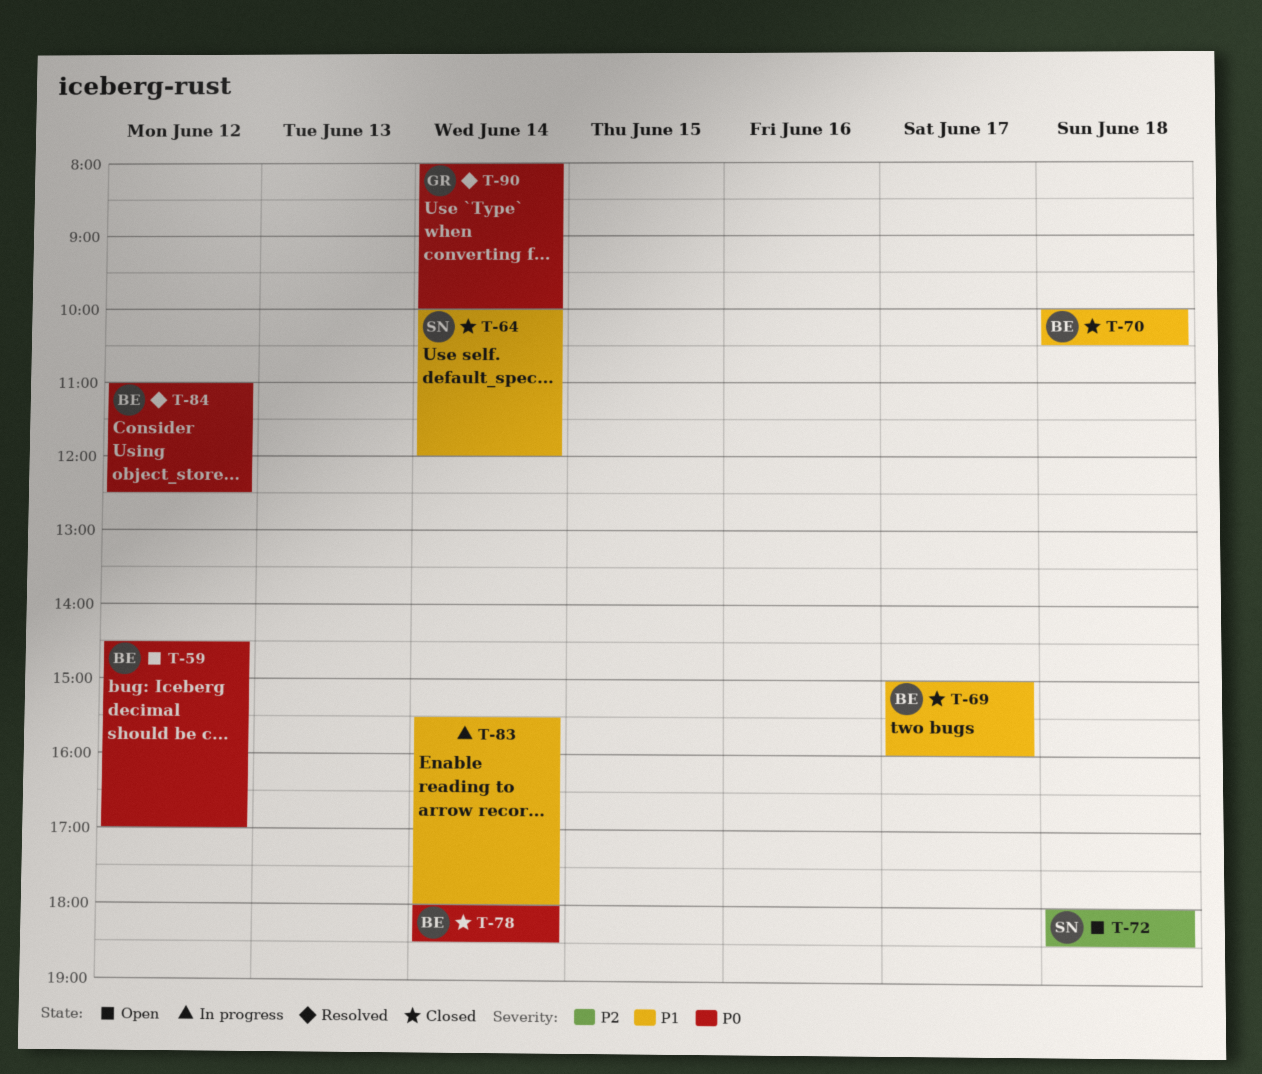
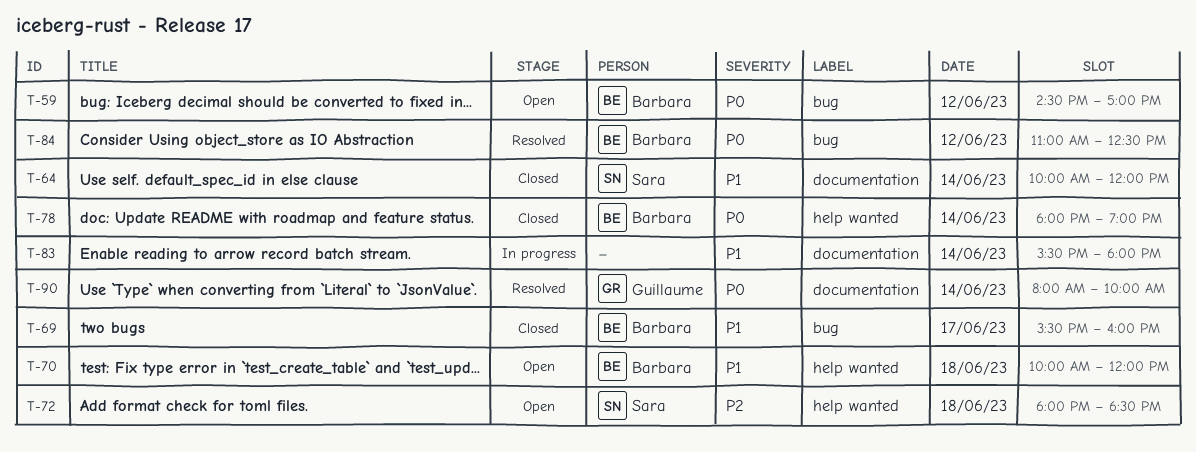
T-69, begins: 15:00 -> 15:30
T-70, status: Closed -> Open
T-70, ends: 10:30 -> 12:00
T-78, ends: 18:30 -> 19:00

